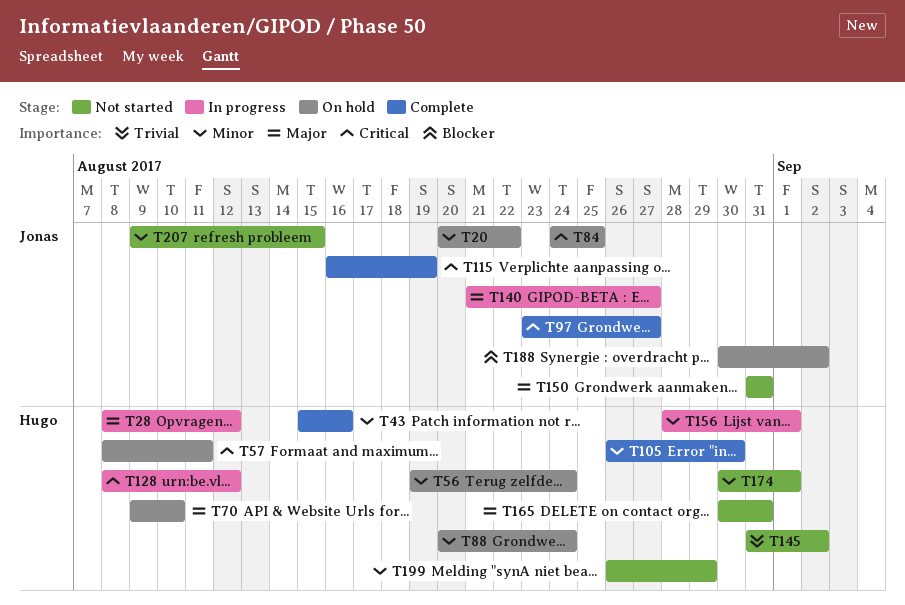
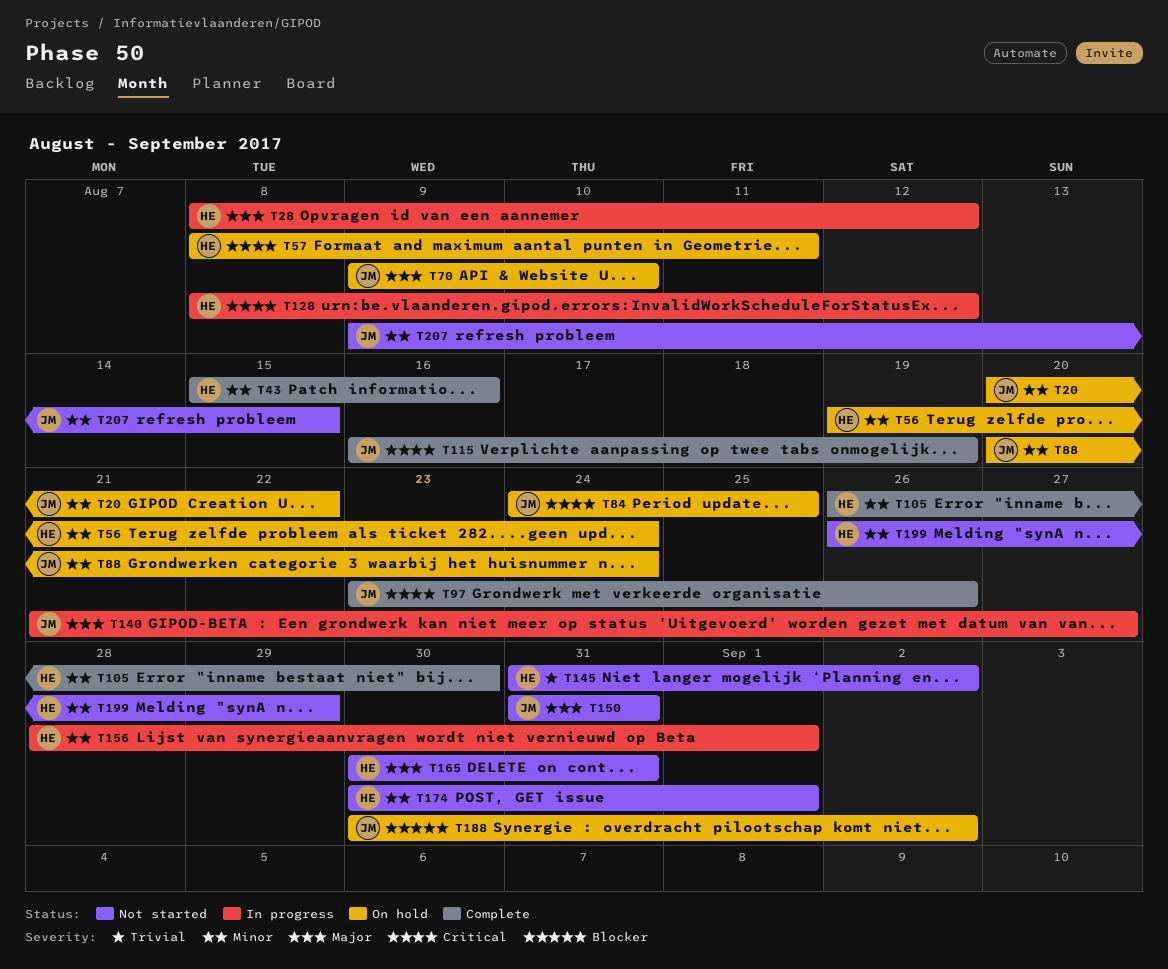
T70, owner: Hugo -> Jonas
T88, owner: Hugo -> Jonas
T97, due: Aug 27 -> Aug 26

